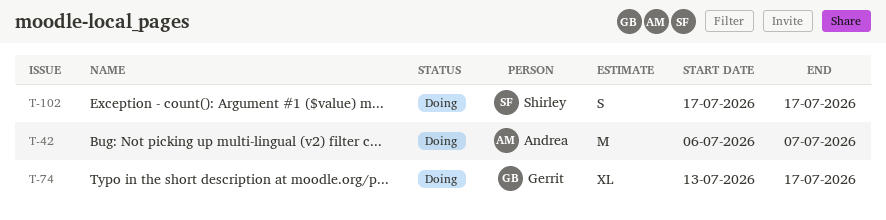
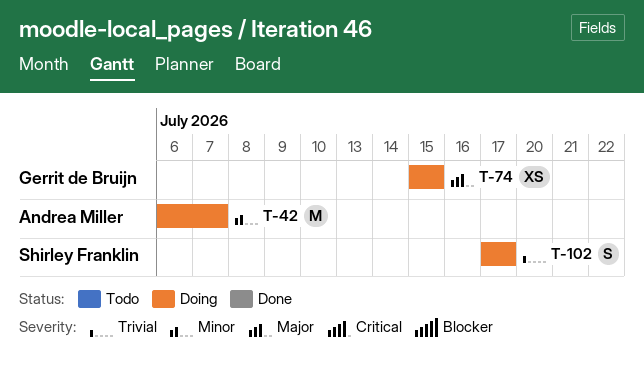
T-74, estimate: XL -> XS
T-74, start: Jul 13 -> Jul 15
T-74, due: Jul 17 -> Jul 15

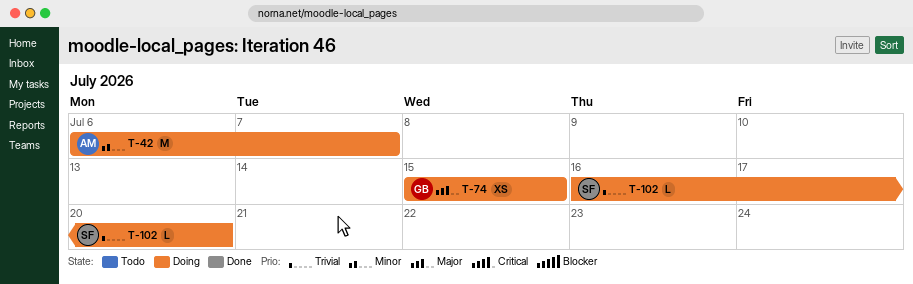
T-102, estimate: S -> L
T-102, start: Jul 17 -> Jul 16
T-102, due: Jul 17 -> Jul 20

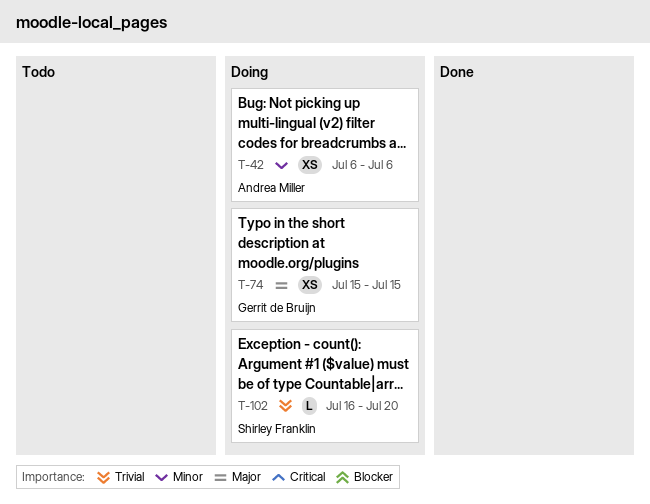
T-42, estimate: M -> XS
T-42, due: Jul 7 -> Jul 6

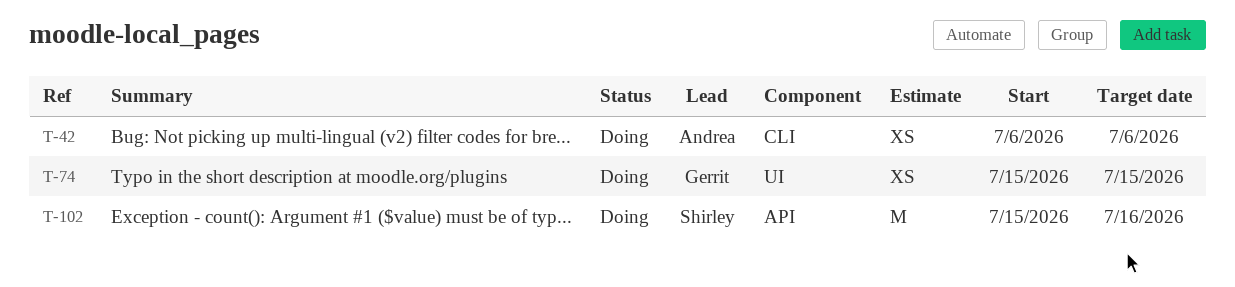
T-102, estimate: L -> M
T-102, start: Jul 16 -> Jul 15
T-102, due: Jul 20 -> Jul 16

